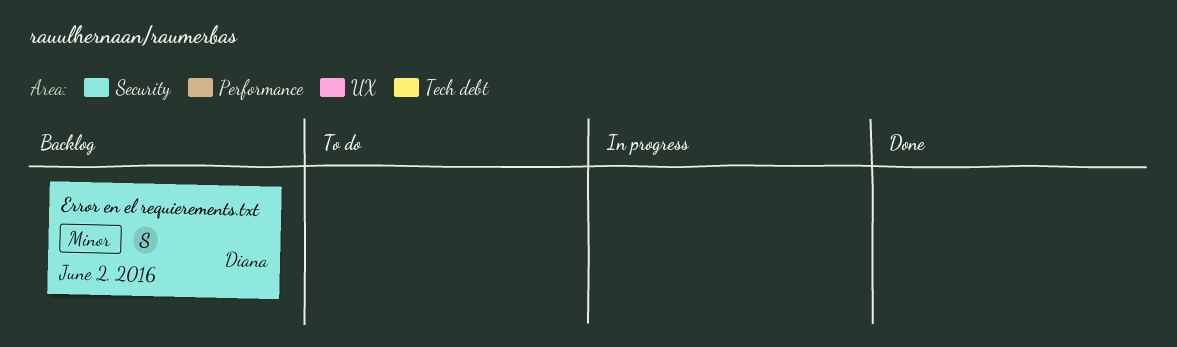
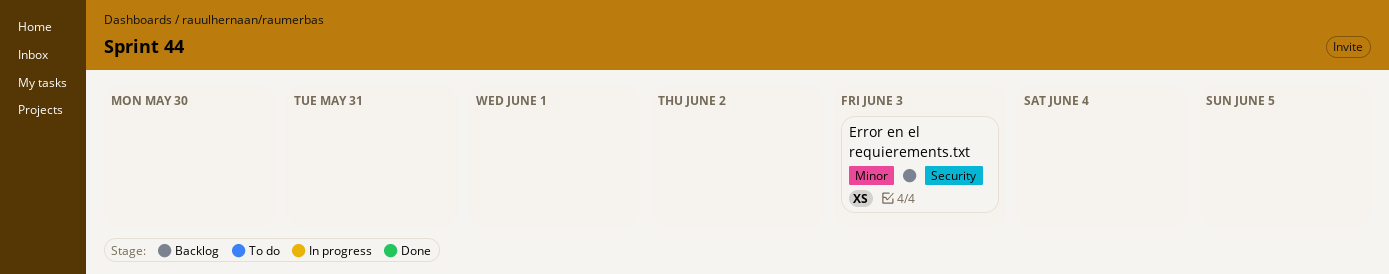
Error en el requierements.txt, estimate: S -> XS
Error en el requierements.txt, due: Jun 2 -> Jun 3

